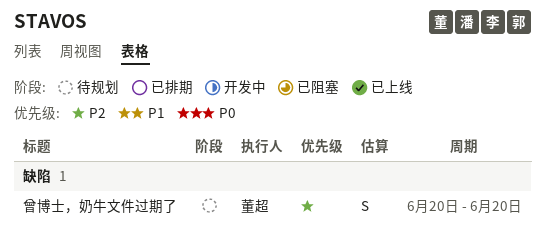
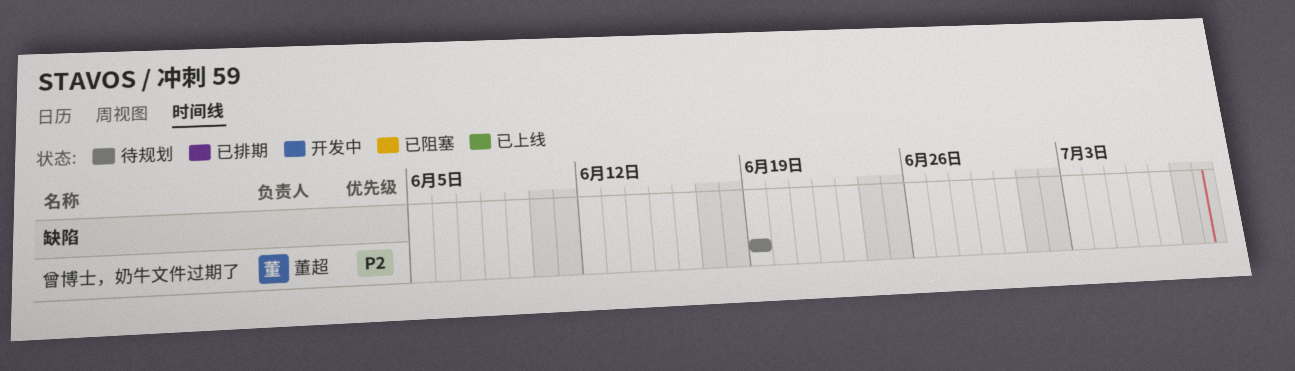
曾博士，奶牛文件过期了, start: Jun 20 -> Jun 19
曾博士，奶牛文件过期了, due: Jun 20 -> Jun 19

